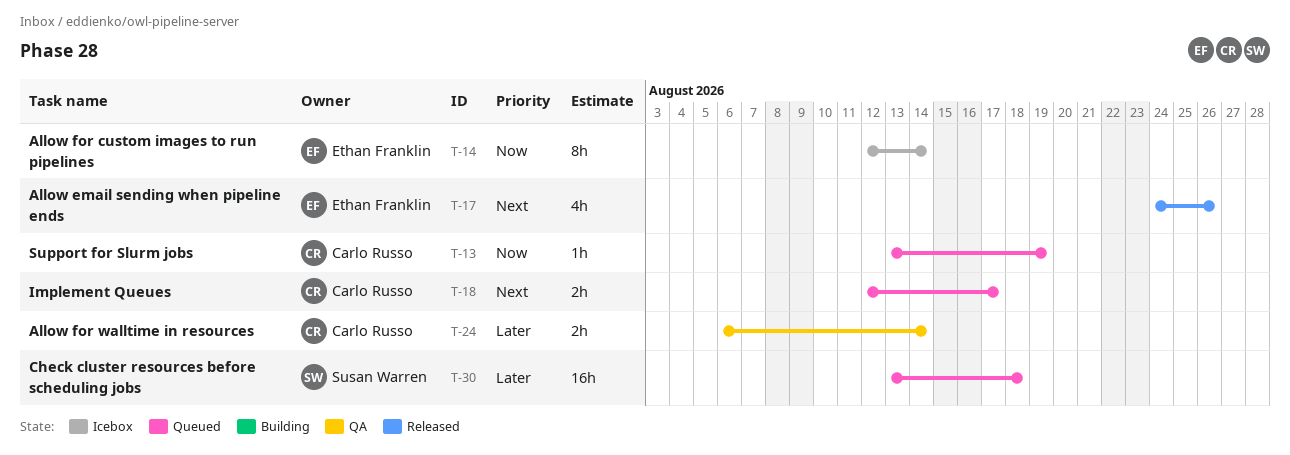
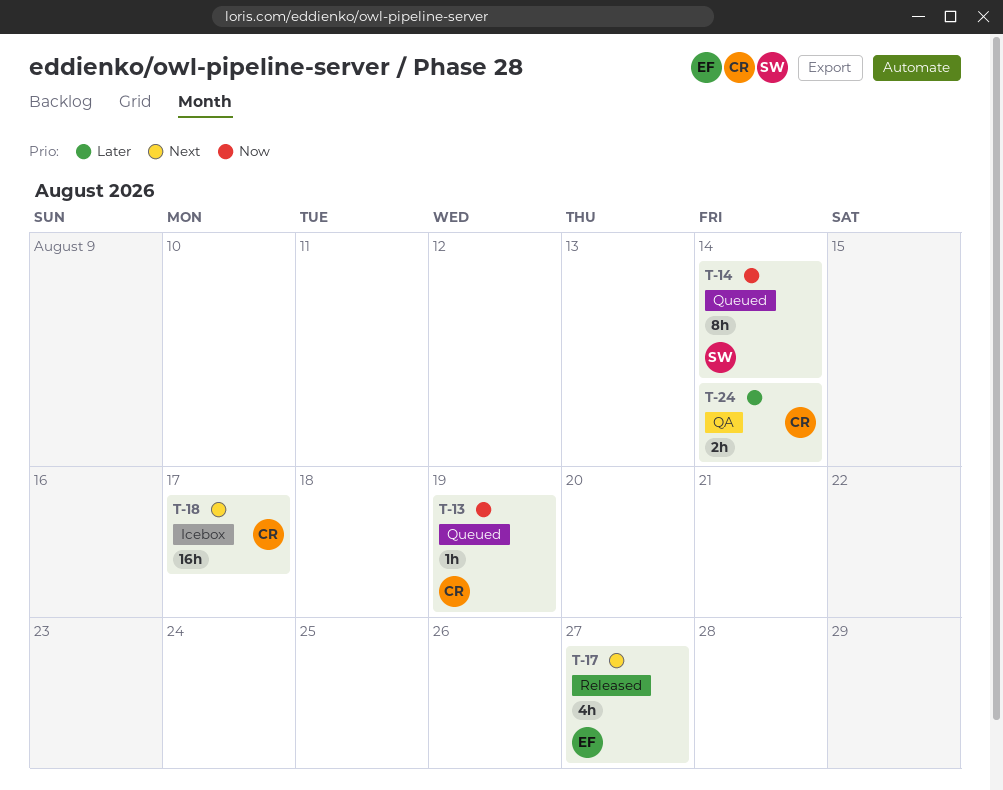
T-14, status: Icebox -> Queued
T-14, owner: Ethan Franklin -> Susan Warren
T-17, due: Aug 26 -> Aug 27
T-18, status: Queued -> Icebox
T-18, estimate: 2h -> 16h
T-30: present -> none

